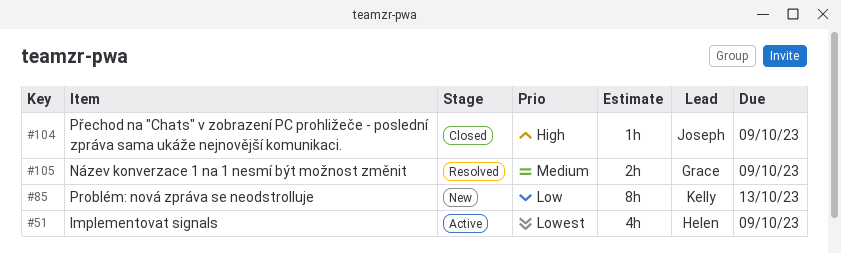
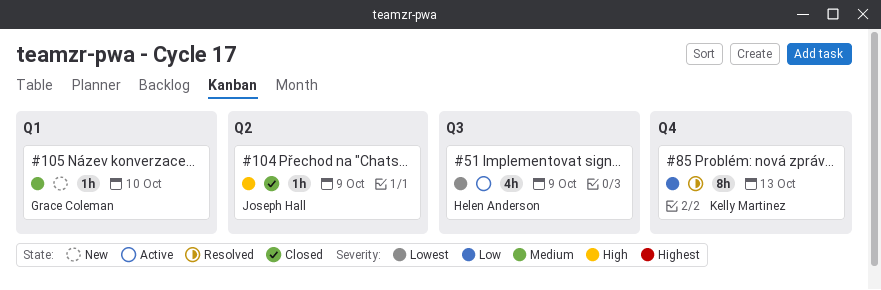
#85, status: New -> Resolved
#105, status: Resolved -> New
#105, estimate: 2h -> 1h
#105, due: Oct 9 -> Oct 10

